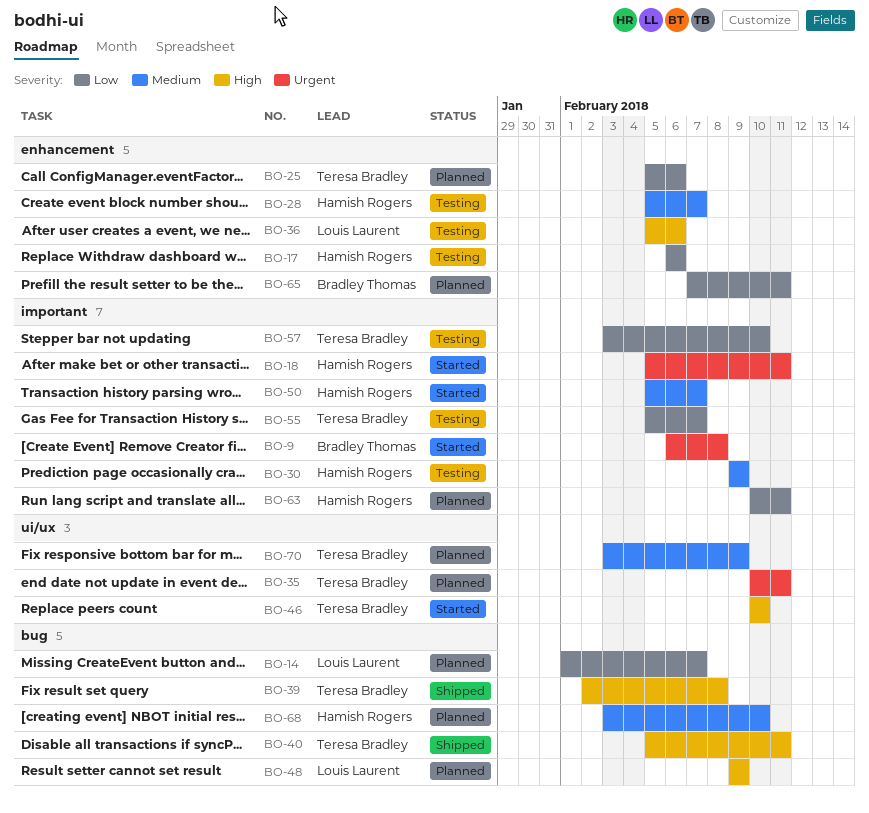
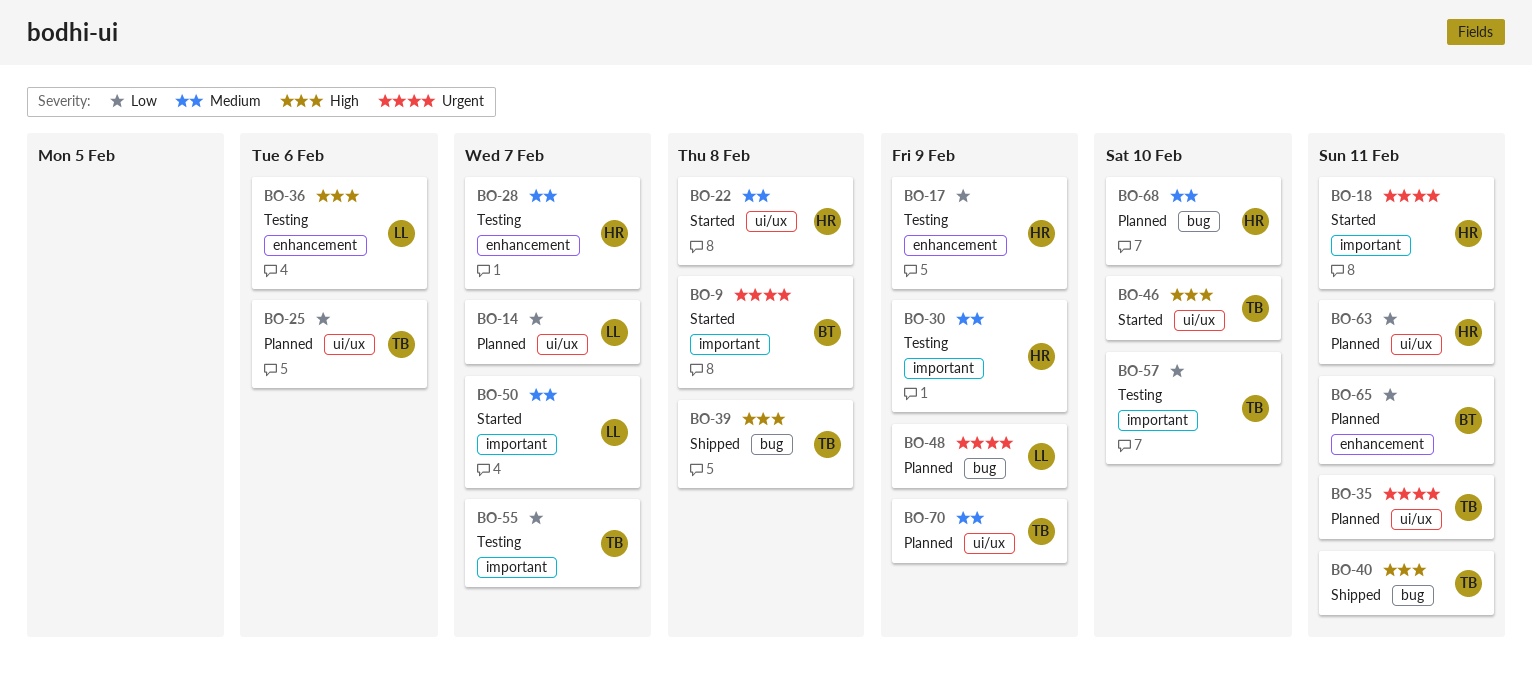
BO-14, label: bug -> ui/ux
BO-17, due: Feb 6 -> Feb 9
BO-22: none -> present
BO-25, label: enhancement -> ui/ux
BO-48, priority: High -> Urgent
BO-50, owner: Hamish Rogers -> Louis Laurent
BO-63, label: important -> ui/ux

